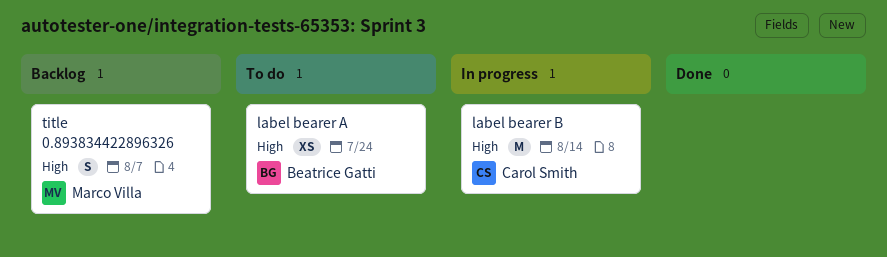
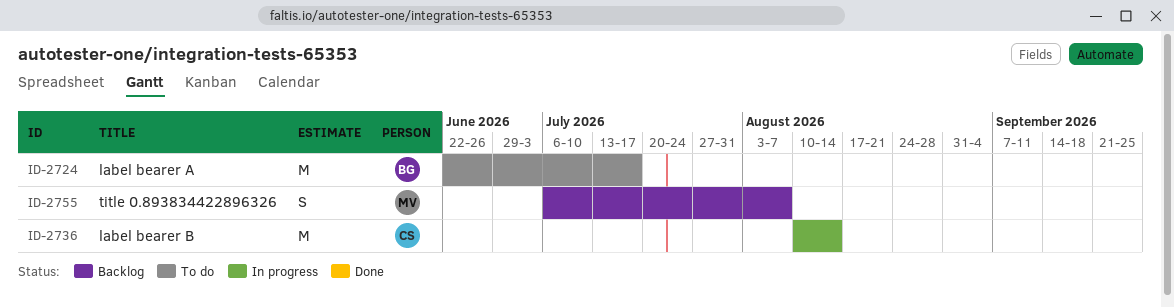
label bearer A, estimate: XS -> M
label bearer A, due: Jul 24 -> Jul 17

